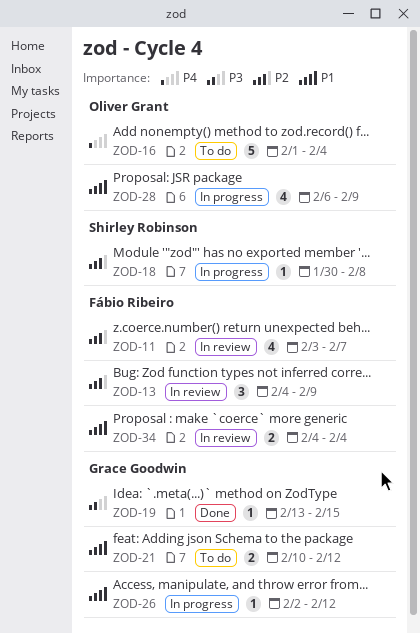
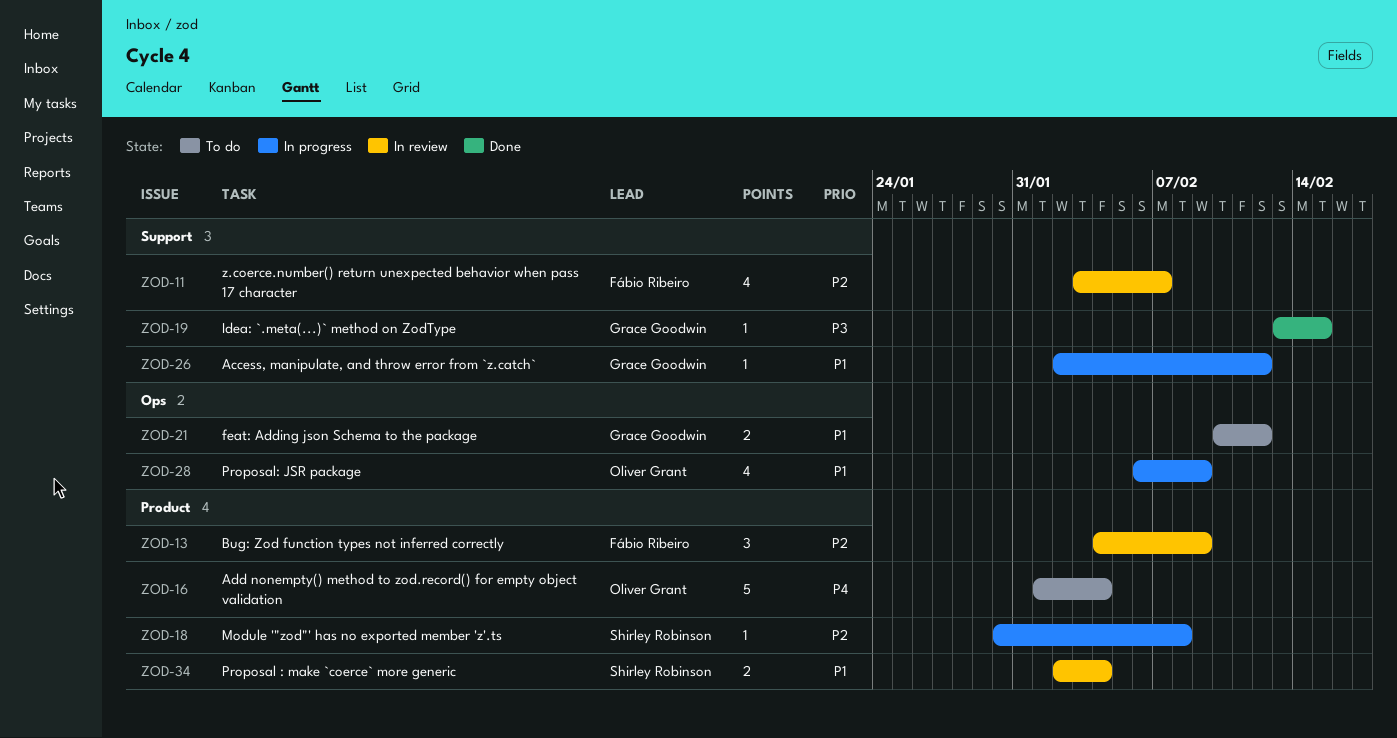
ZOD-34, owner: Fábio Ribeiro -> Shirley Robinson
ZOD-34, start: Feb 4 -> Feb 2

